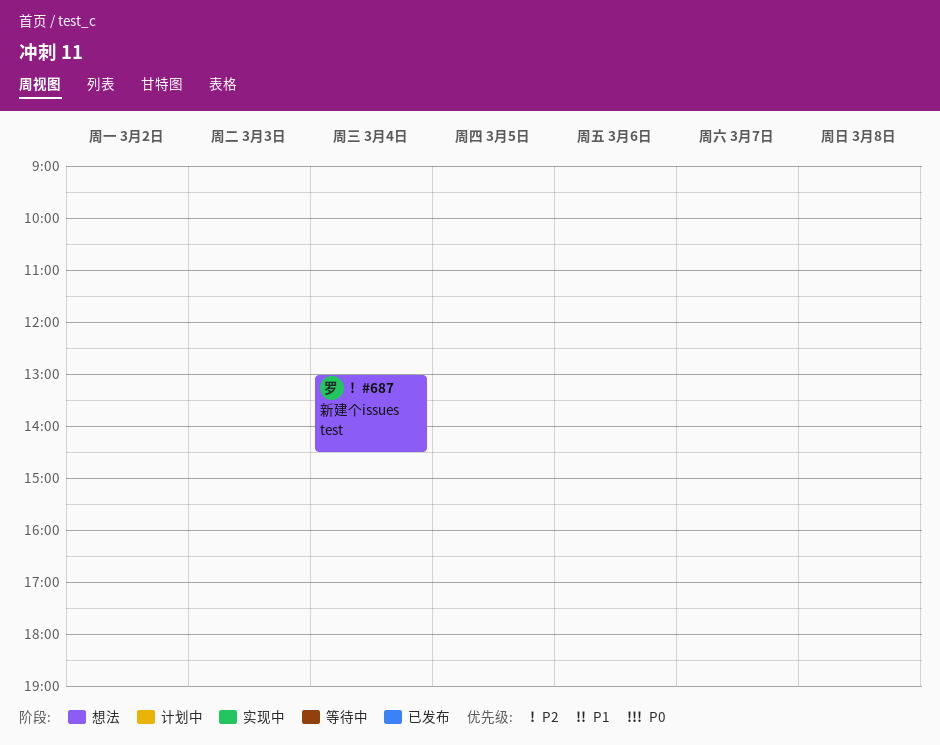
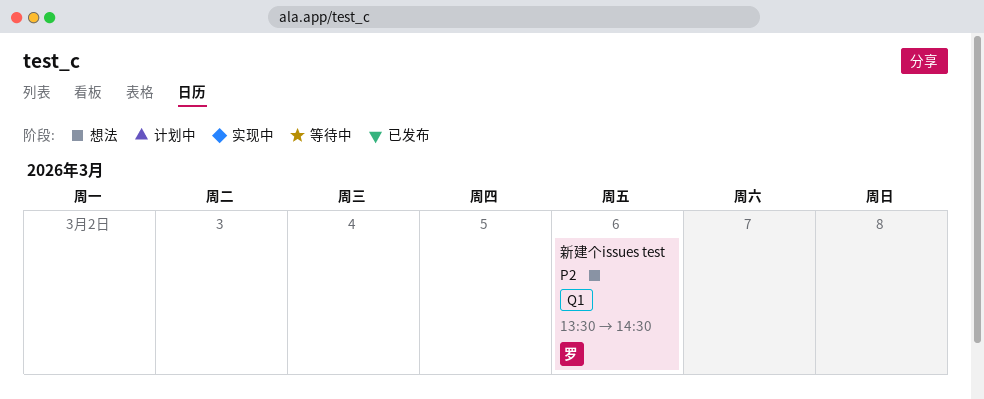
新建个issues test, day: Mar 4 -> Mar 6
新建个issues test, begins: 13:00 -> 13:30

